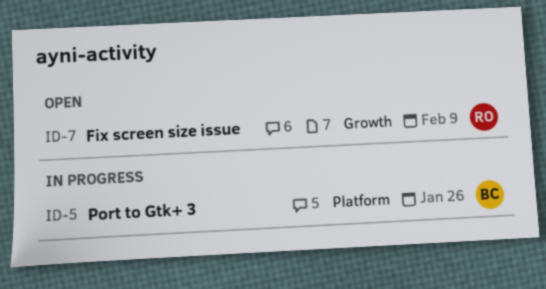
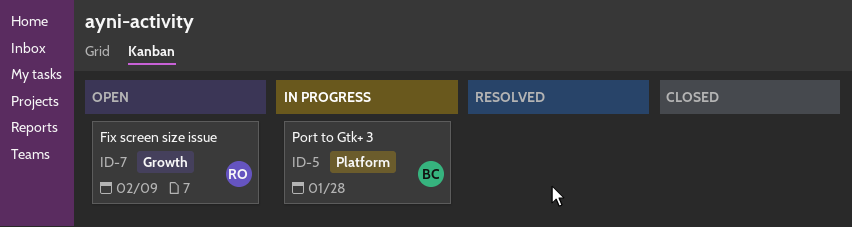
ID-5, due: Jan 26 -> Jan 28

